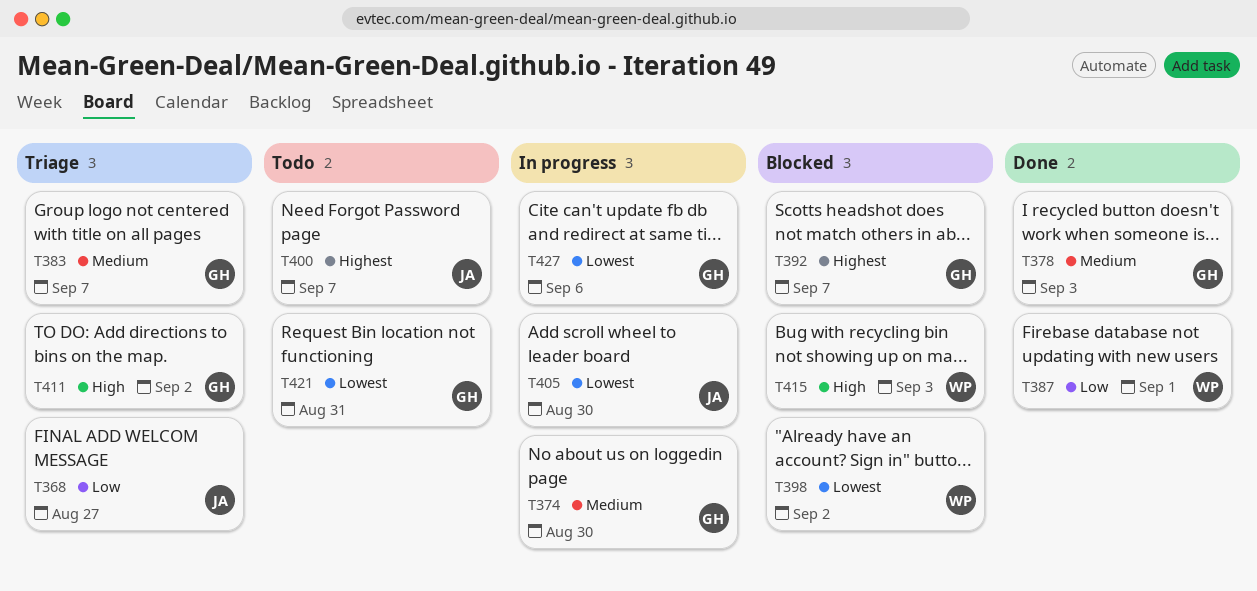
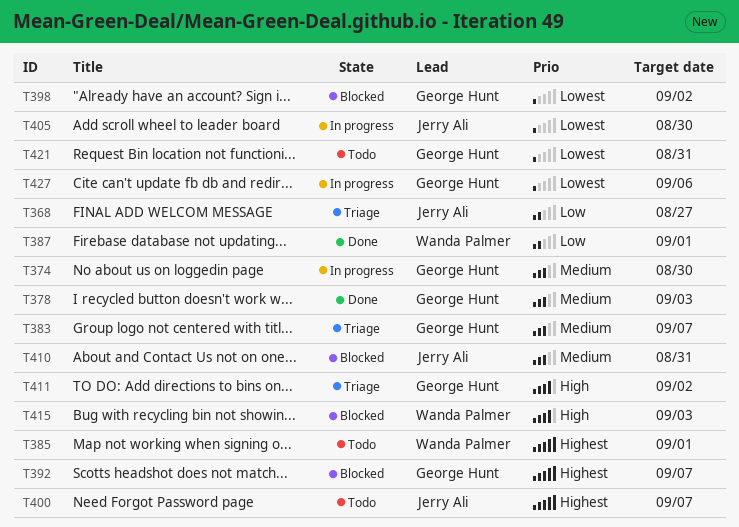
T385: none -> present
T398, owner: Wanda Palmer -> George Hunt
T410: none -> present

